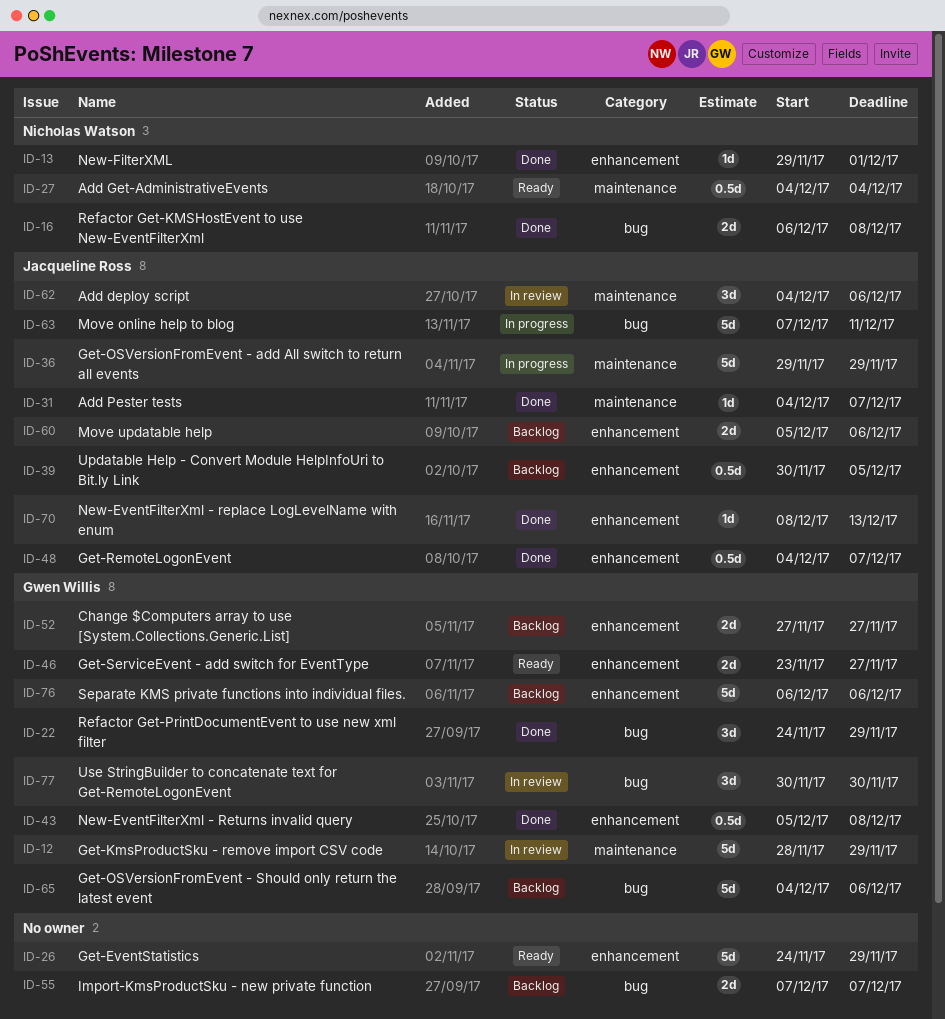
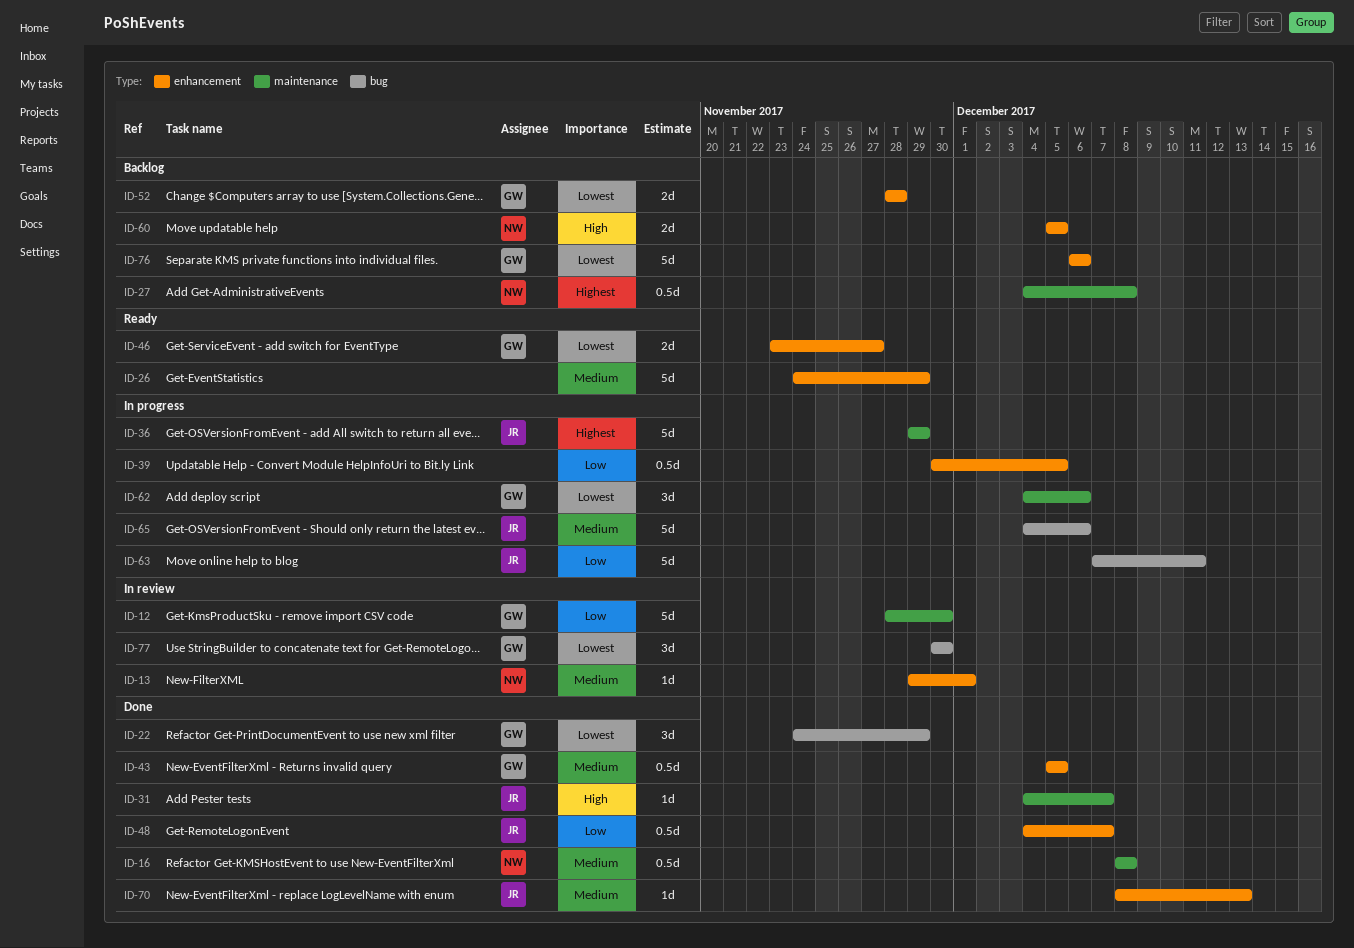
ID-12, due: Nov 29 -> Nov 30
ID-13, status: Done -> In review
ID-16, label: bug -> maintenance
ID-16, estimate: 2d -> 0.5d
ID-16, start: Dec 6 -> Dec 8
ID-27, status: Ready -> Backlog
ID-27, due: Dec 4 -> Dec 8
ID-39, status: Backlog -> In progress
ID-39, owner: Jacqueline Ross -> none
ID-43, due: Dec 8 -> Dec 5
ID-52, start: Nov 27 -> Nov 28
ID-52, due: Nov 27 -> Nov 28
ID-55: present -> none
ID-60, owner: Jacqueline Ross -> Nicholas Watson
ID-60, due: Dec 6 -> Dec 5
ID-62, status: In review -> In progress
ID-62, owner: Jacqueline Ross -> Gwen Willis
ID-65, status: Backlog -> In progress
ID-65, owner: Gwen Willis -> Jacqueline Ross

